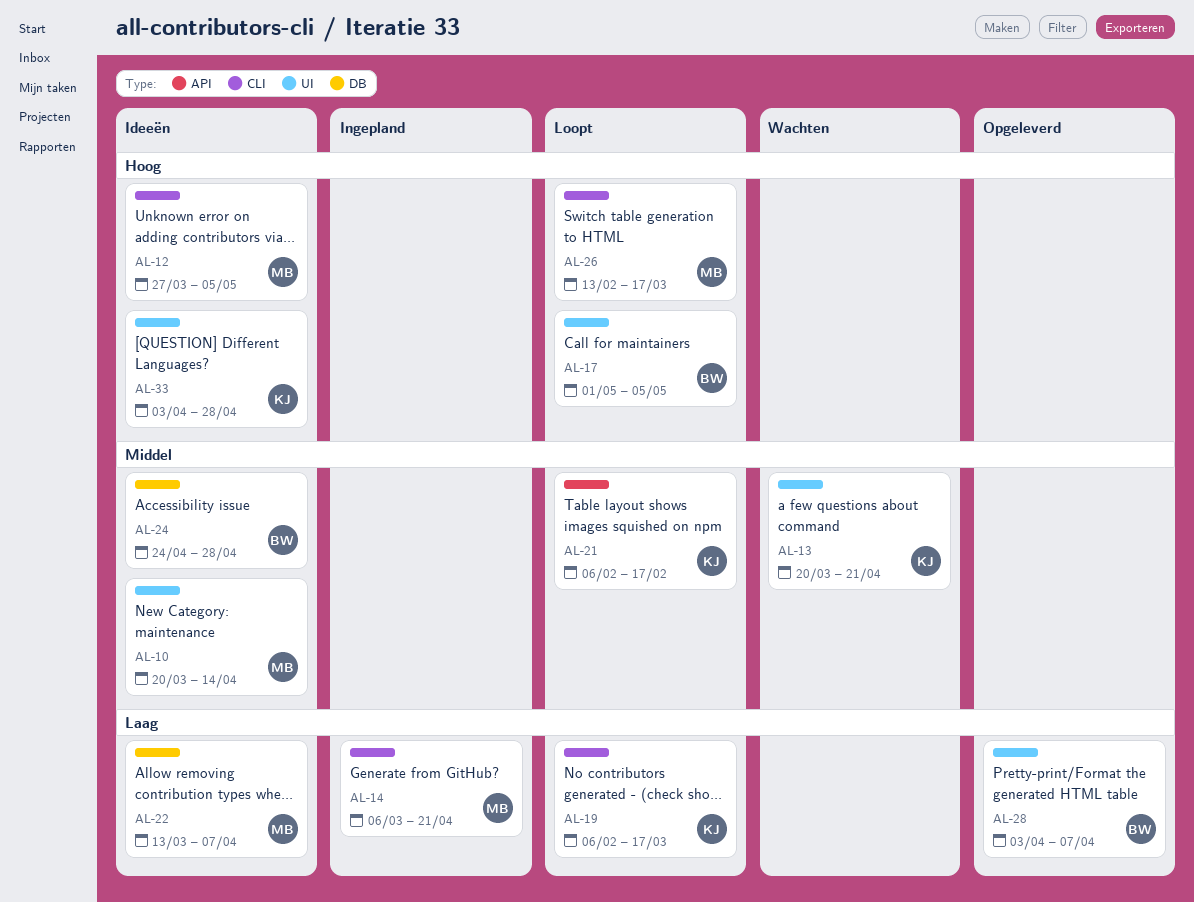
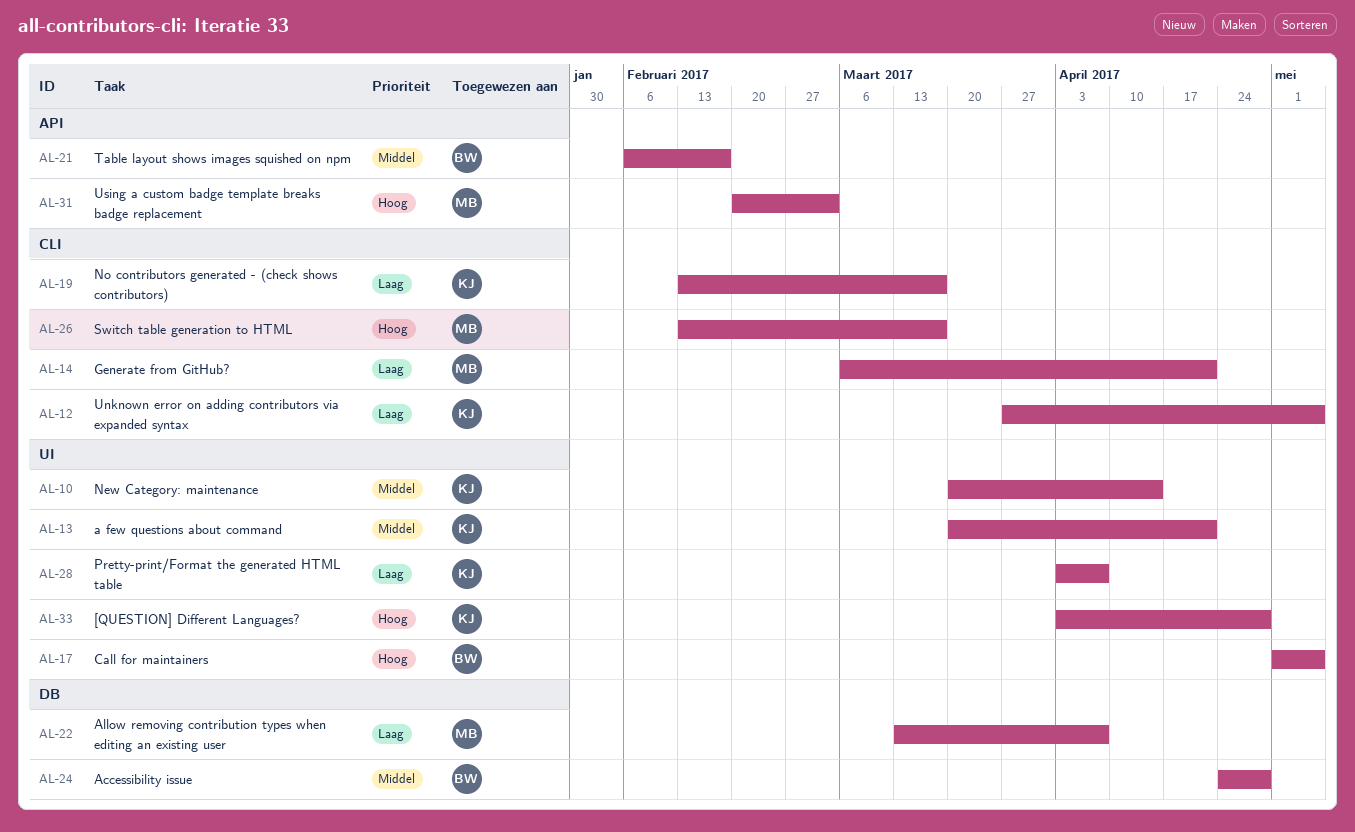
AL-10, owner: MB -> KJ
AL-12, owner: MB -> KJ
AL-12, priority: Hoog -> Laag
AL-19, start: Feb 6 -> Feb 13
AL-21, owner: KJ -> BW
AL-28, owner: BW -> KJ
AL-31: none -> present

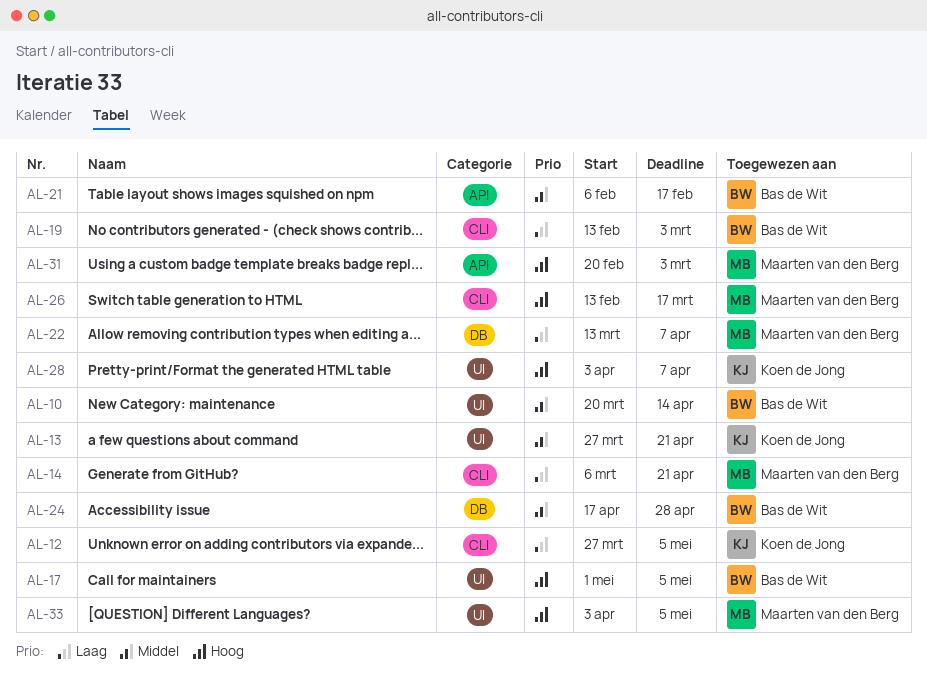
AL-10, owner: Koen de Jong -> Bas de Wit
AL-13, start: Mar 20 -> Mar 27
AL-19, owner: Koen de Jong -> Bas de Wit
AL-19, due: Mar 17 -> Mar 3
AL-24, start: Apr 24 -> Apr 17
AL-28, priority: Laag -> Hoog
AL-33, owner: Koen de Jong -> Maarten van den Berg
AL-33, due: Apr 28 -> May 5

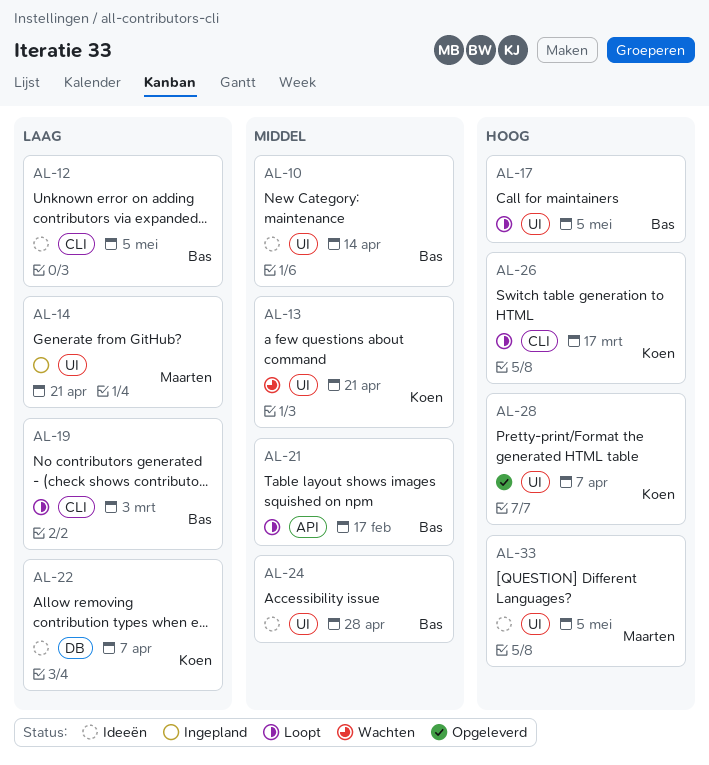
AL-12, owner: Koen de Jong -> Bas de Wit
AL-14, label: CLI -> UI
AL-22, owner: Maarten van den Berg -> Koen de Jong
AL-24, label: DB -> UI
AL-26, owner: Maarten van den Berg -> Koen de Jong
AL-31: present -> none

